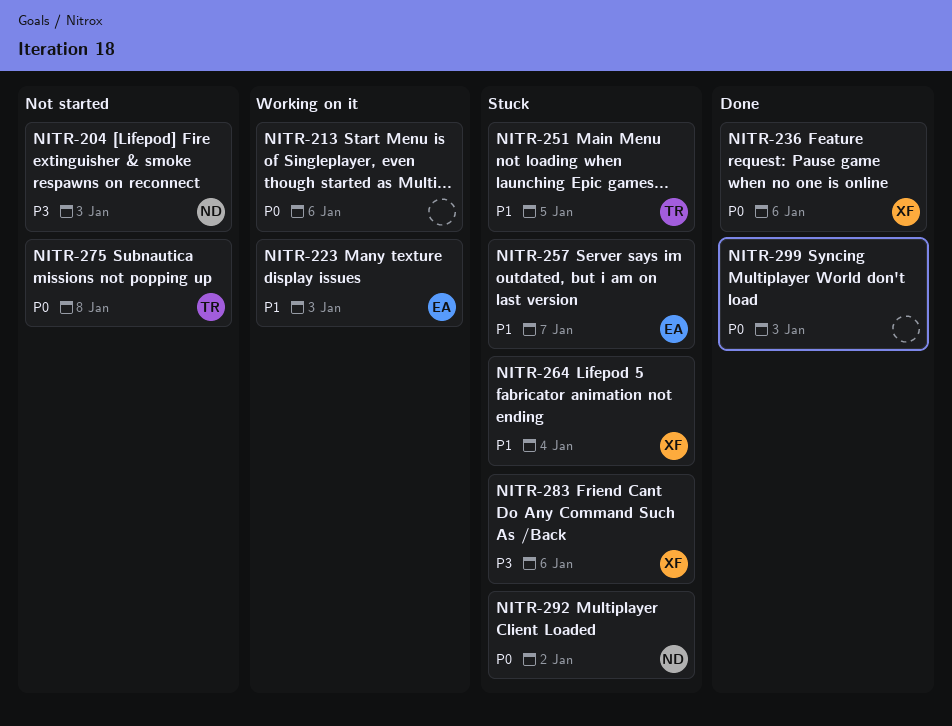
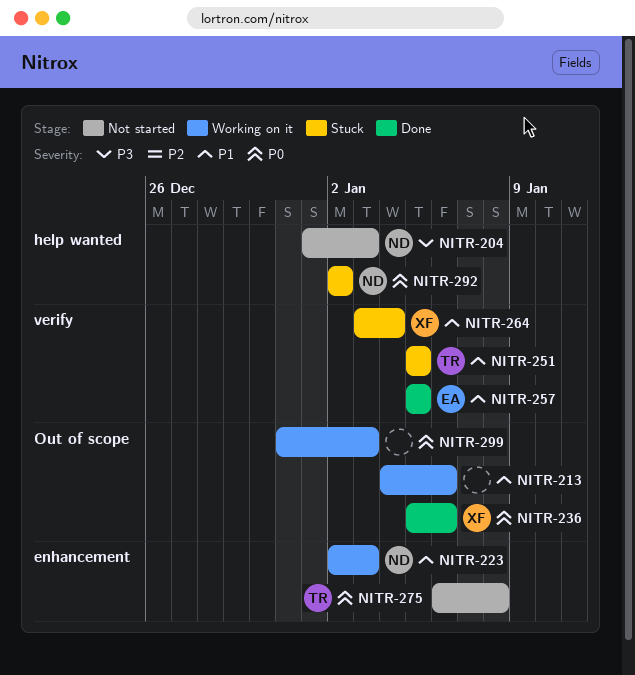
NITR-213, priority: P0 -> P1
NITR-223, owner: EA -> ND
NITR-257, status: Stuck -> Done
NITR-257, due: Jan 7 -> Jan 5
NITR-283: present -> none
NITR-299, status: Done -> Working on it

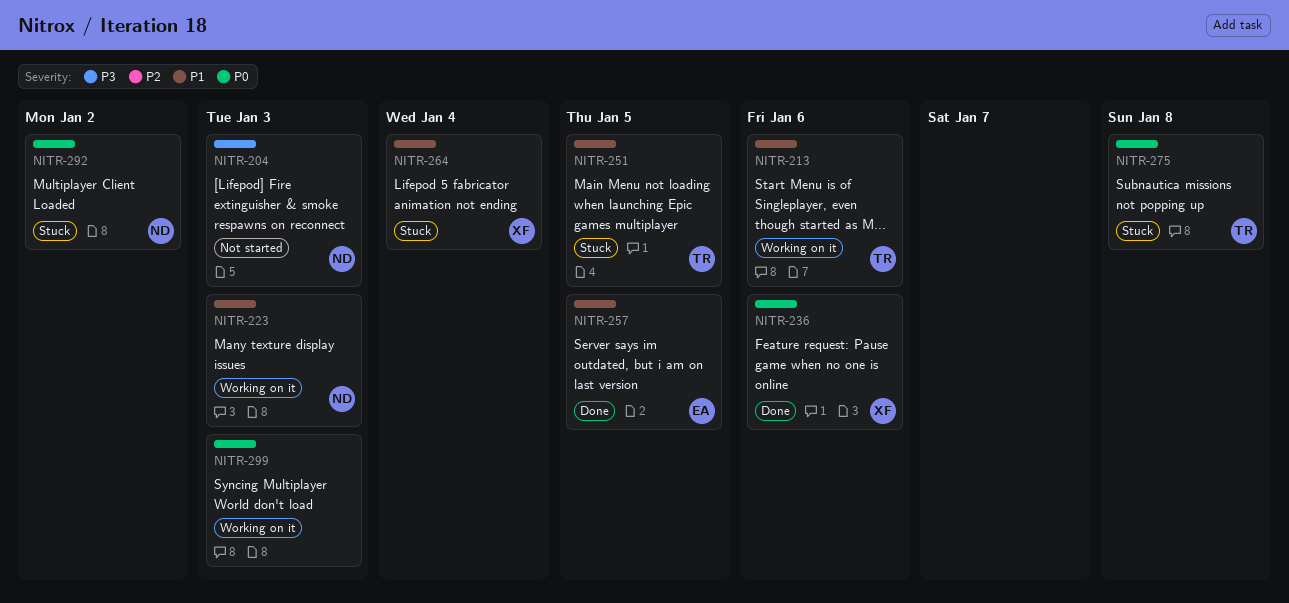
NITR-213, owner: none -> TR
NITR-275, status: Not started -> Stuck

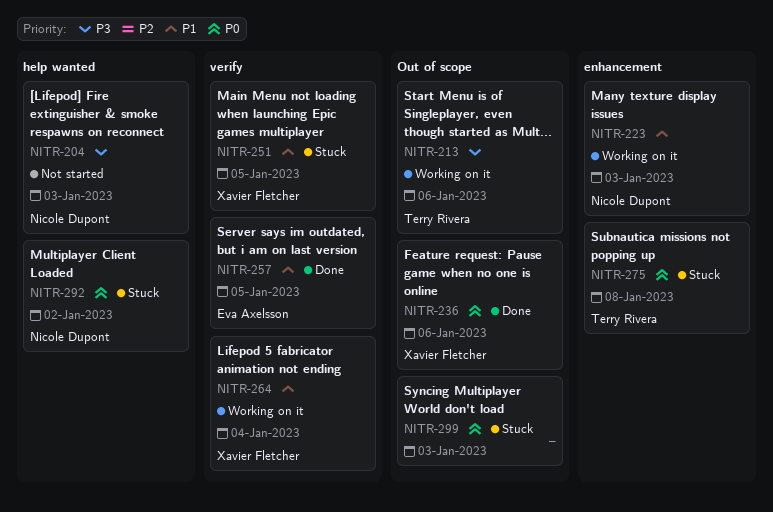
NITR-213, priority: P1 -> P3
NITR-251, owner: Terry Rivera -> Xavier Fletcher
NITR-264, status: Stuck -> Working on it
NITR-299, status: Working on it -> Stuck

